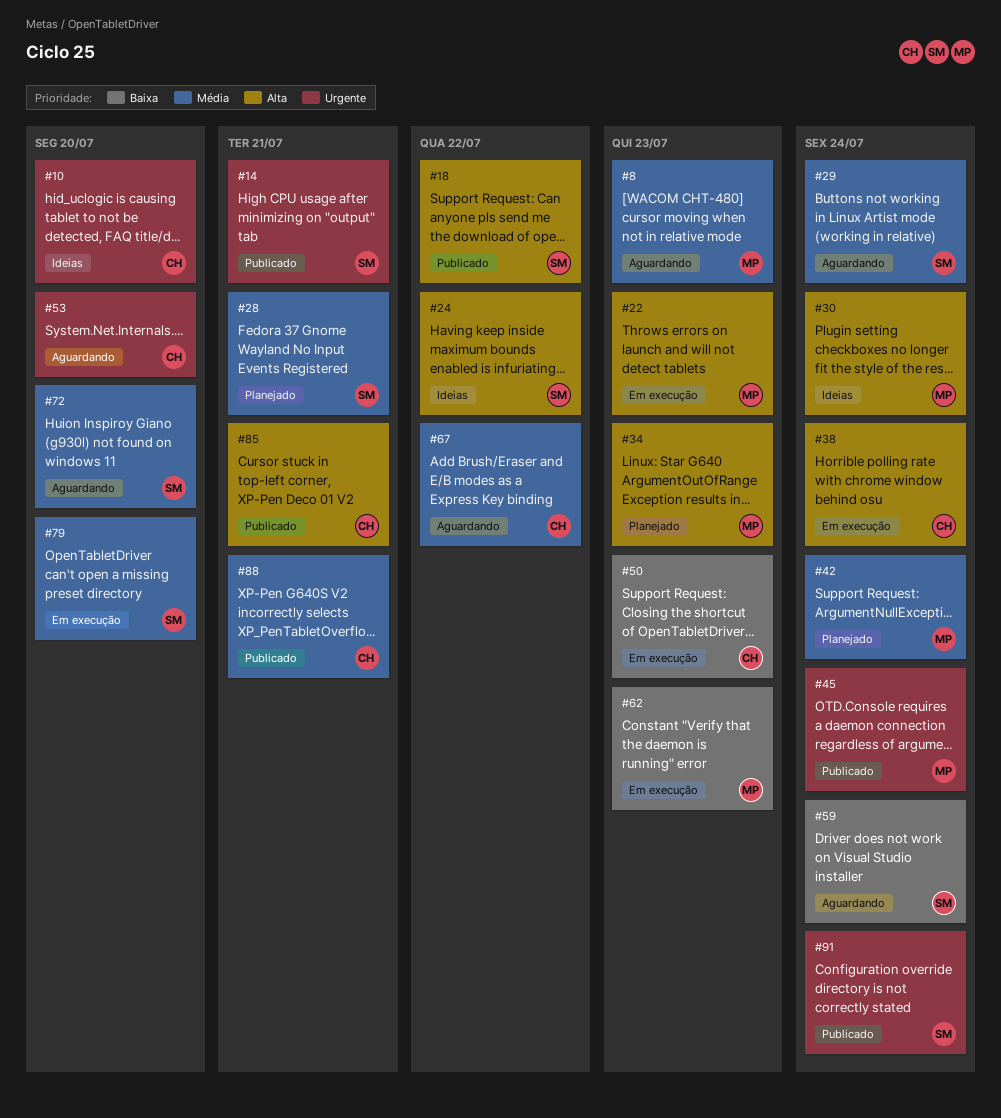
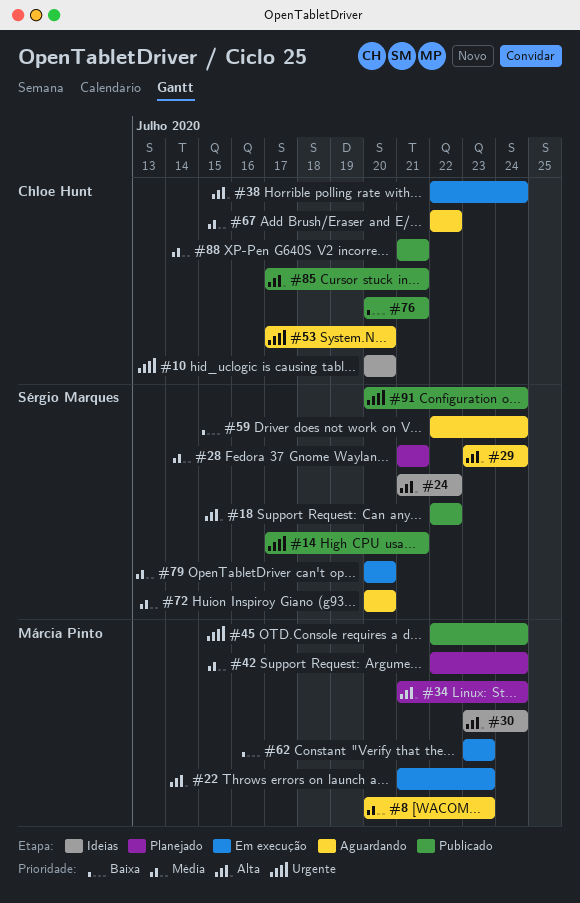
#29, priority: Média -> Alta
#34, due: Jul 23 -> Jul 24
#50: present -> none
#76: none -> present

